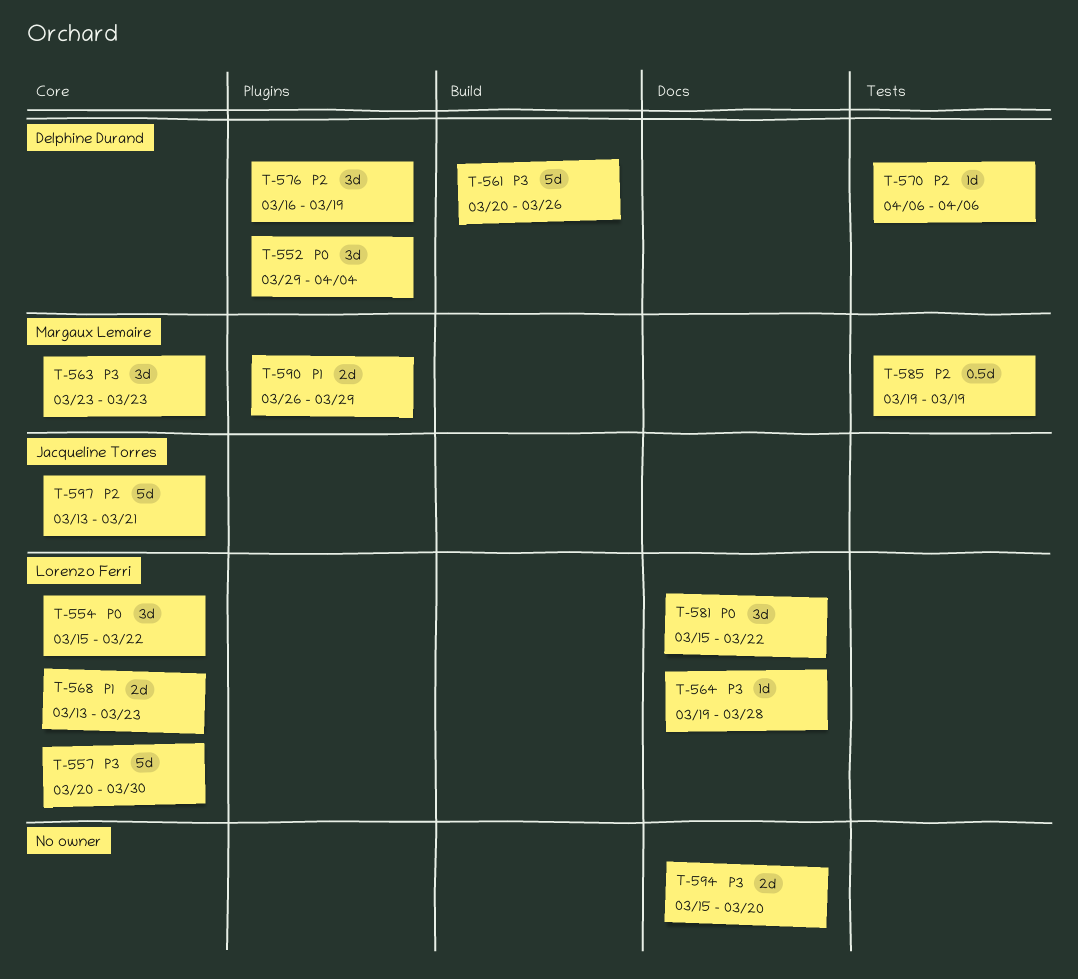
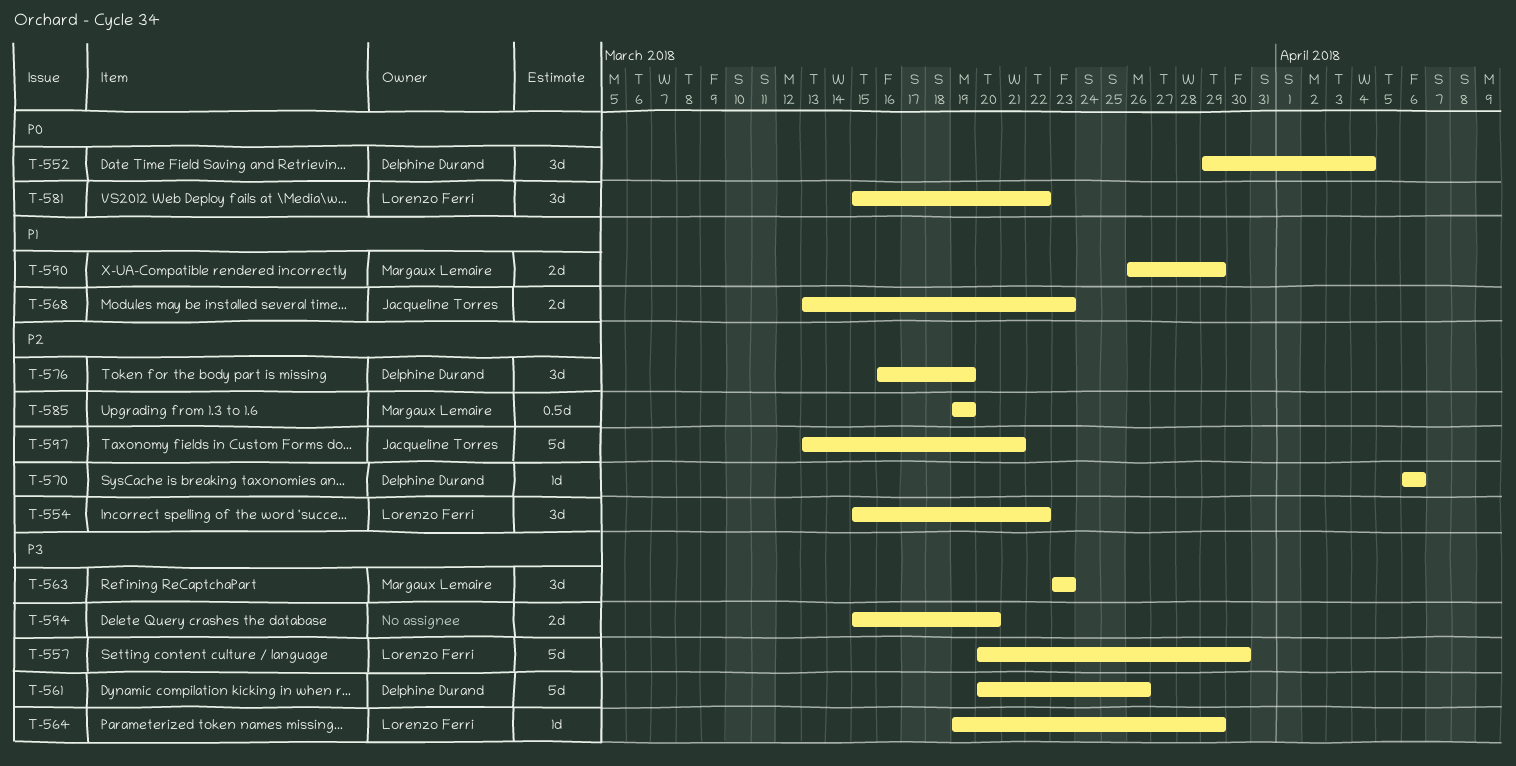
T-554, priority: P0 -> P2
T-564, due: Mar 28 -> Mar 29
T-568, owner: Lorenzo Ferri -> Jacqueline Torres

